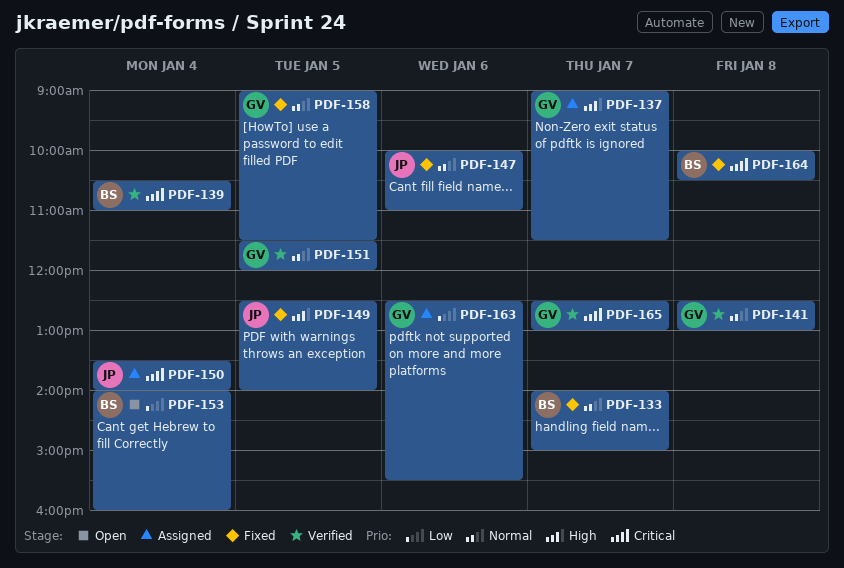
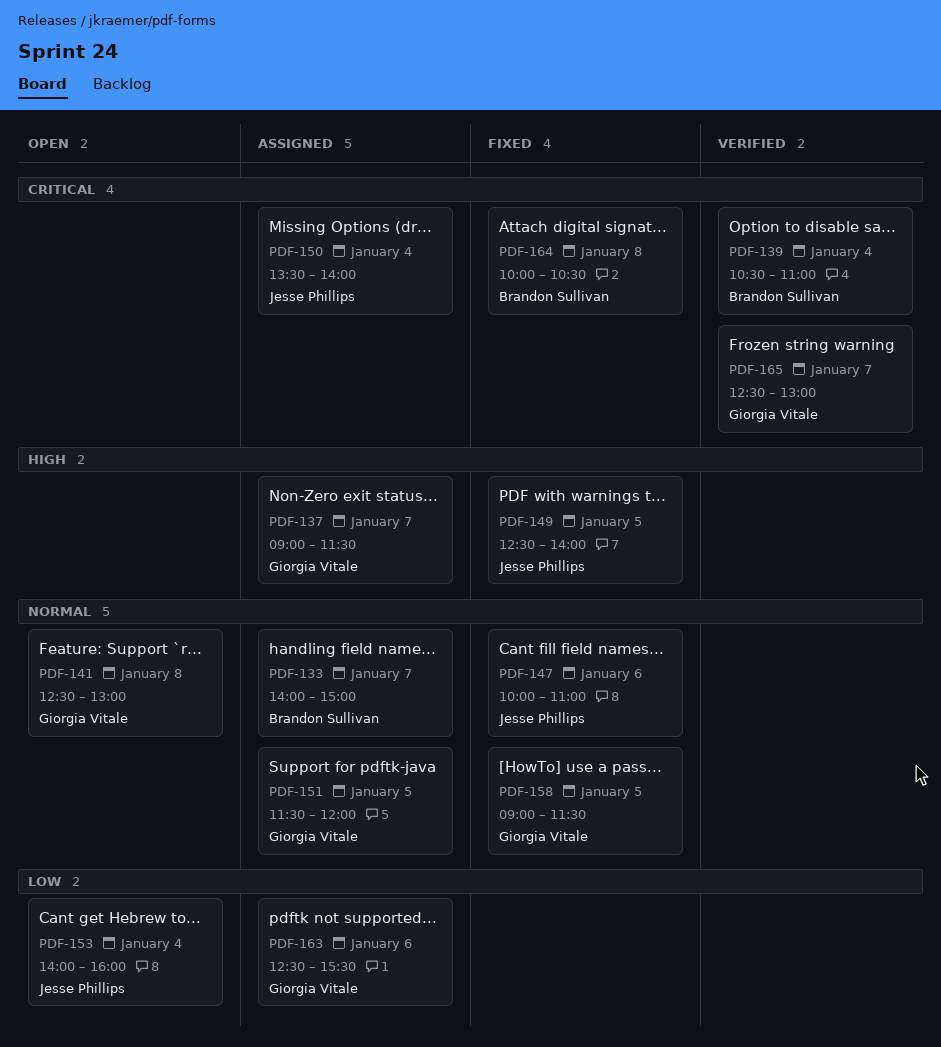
PDF-133, status: Fixed -> Assigned
PDF-141, status: Verified -> Open
PDF-151, status: Verified -> Assigned
PDF-153, owner: Brandon Sullivan -> Jesse Phillips

